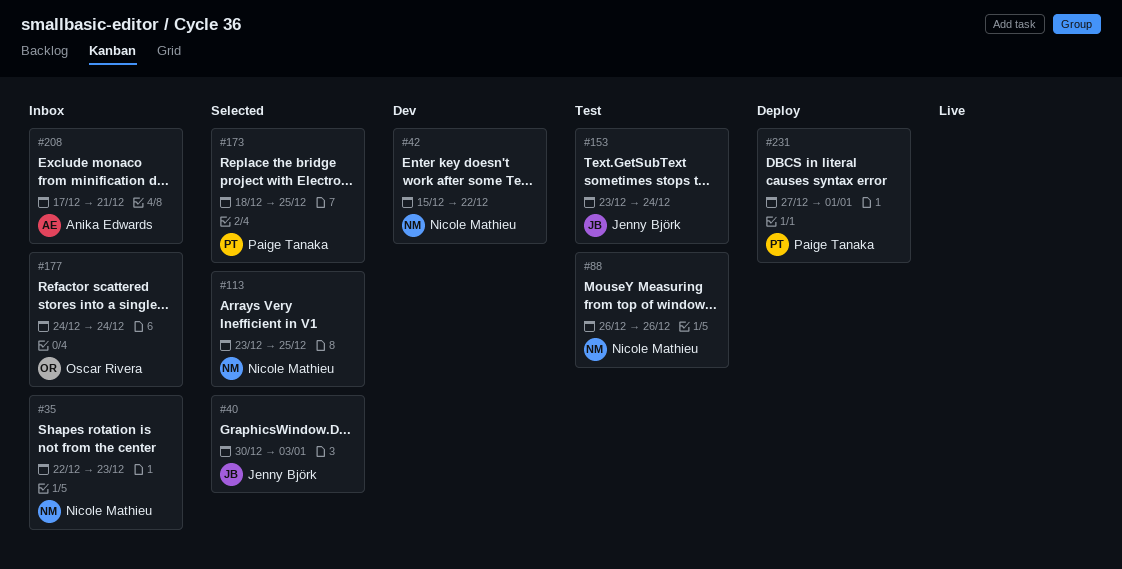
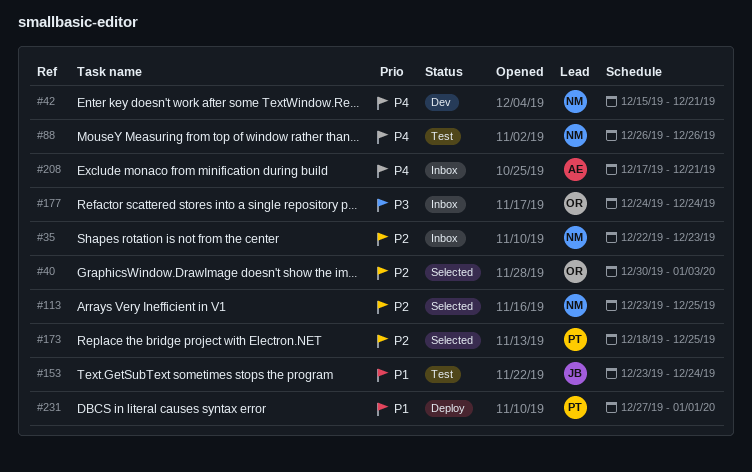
#40, owner: Jenny Björk -> Oscar Rivera
#42, due: Dec 22 -> Dec 21

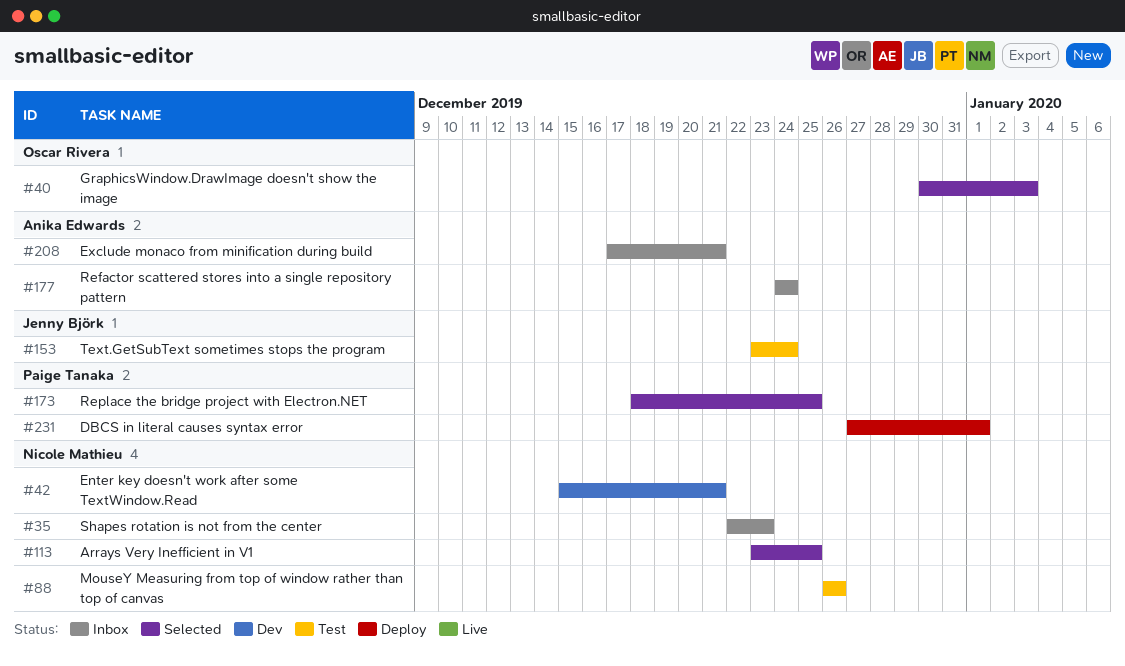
#177, owner: Oscar Rivera -> Anika Edwards

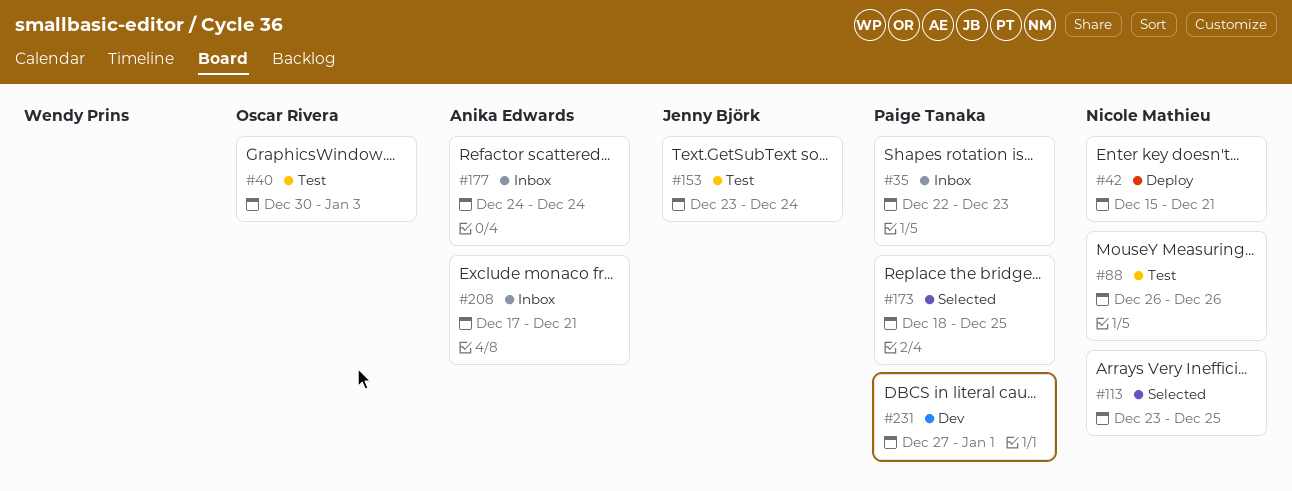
#35, owner: Nicole Mathieu -> Paige Tanaka
#40, status: Selected -> Test
#42, status: Dev -> Deploy
#231, status: Deploy -> Dev

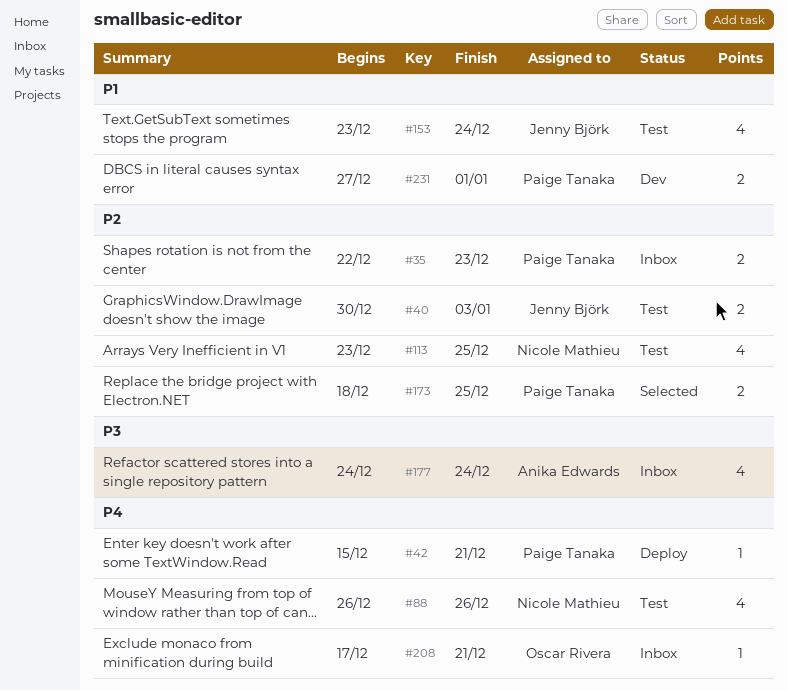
#40, owner: Oscar Rivera -> Jenny Björk
#42, owner: Nicole Mathieu -> Paige Tanaka
#113, status: Selected -> Test
#208, owner: Anika Edwards -> Oscar Rivera

